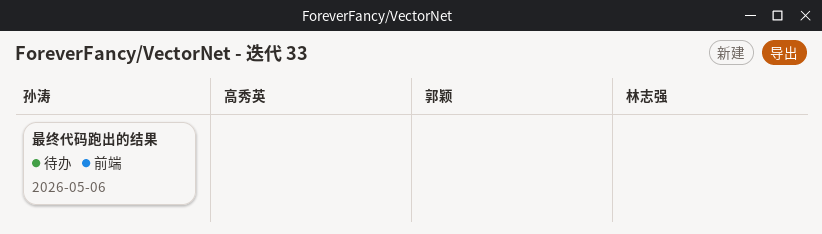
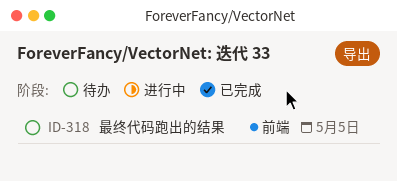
最终代码跑出的结果, due: May 6 -> May 5

